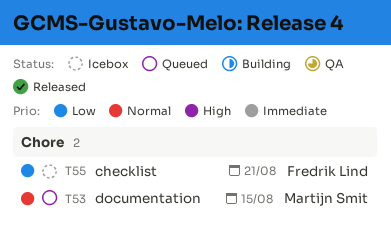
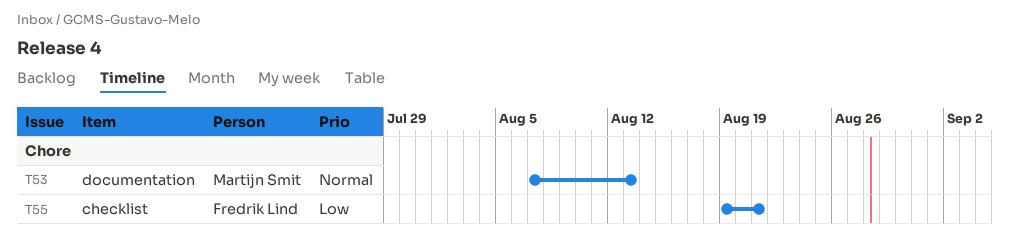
T53, due: Aug 15 -> Aug 13

